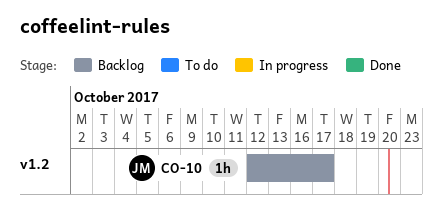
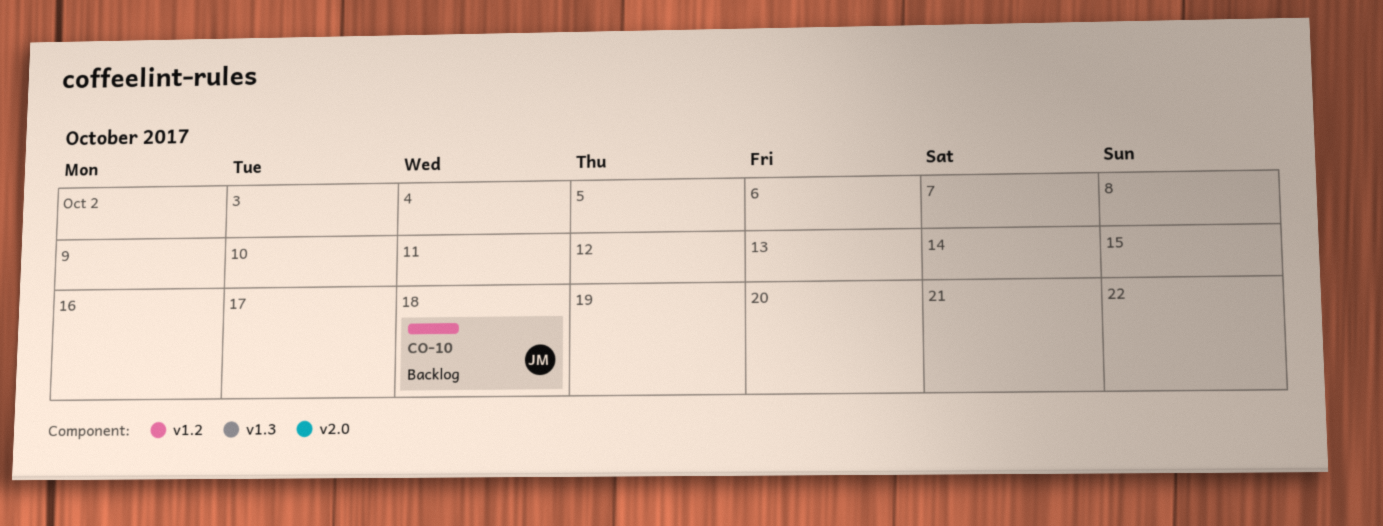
CO-10, due: Oct 17 -> Oct 18

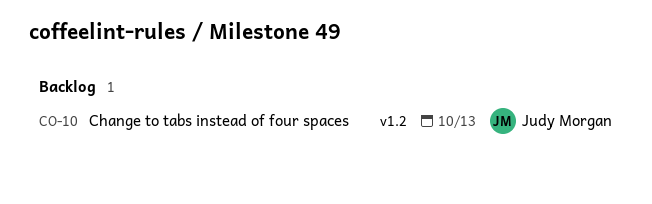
CO-10, due: Oct 18 -> Oct 13

